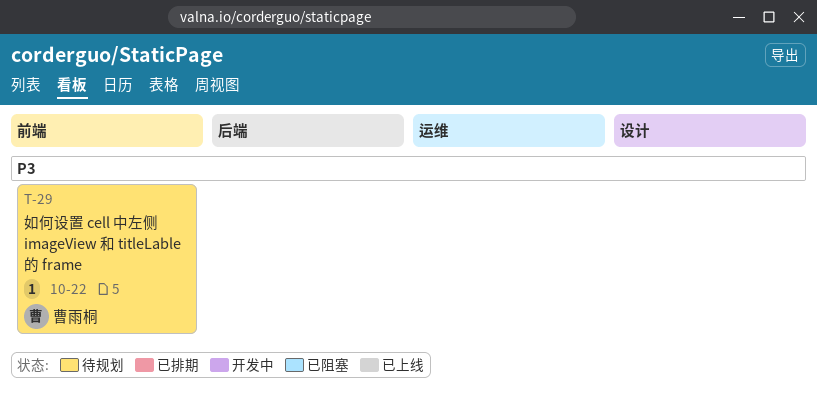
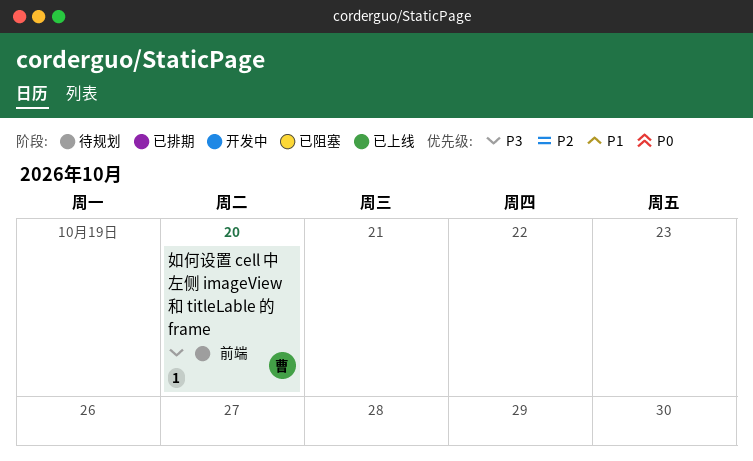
如何设置 cell 中左侧 imageView 和 titleLable 的 frame, due: Oct 22 -> Oct 20

